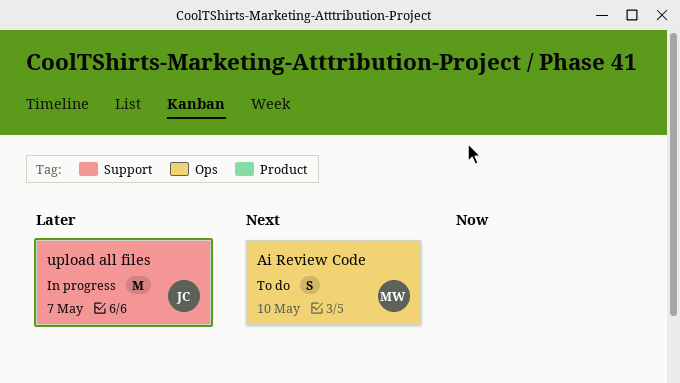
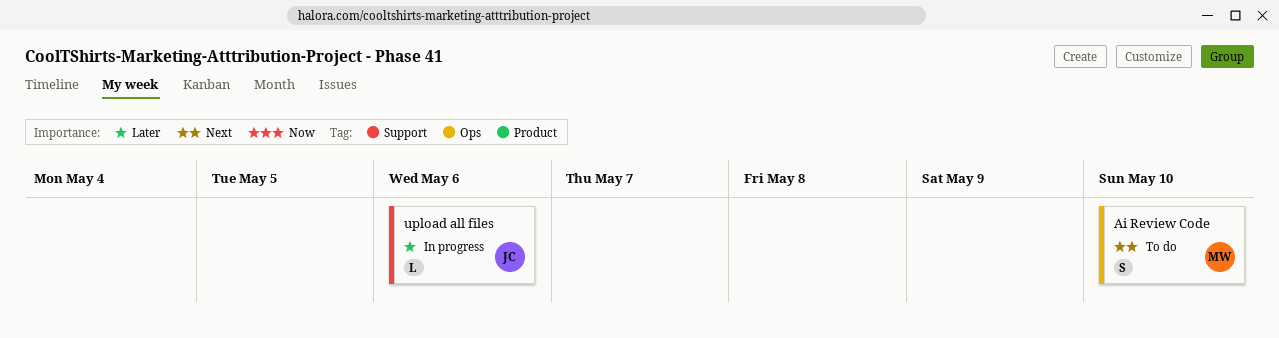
upload all files, estimate: M -> L
upload all files, due: May 7 -> May 6

